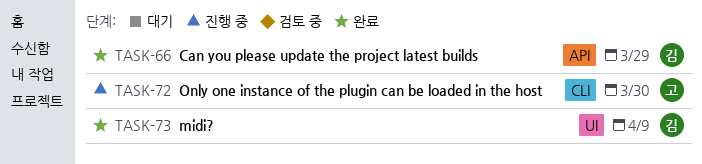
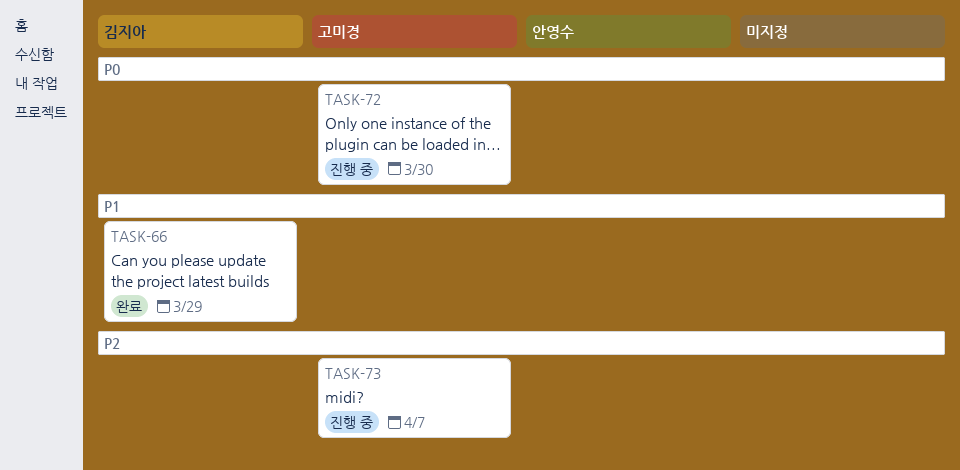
TASK-73, status: 완료 -> 진행 중
TASK-73, owner: 김지아 -> 고미경
TASK-73, due: Apr 9 -> Apr 7

